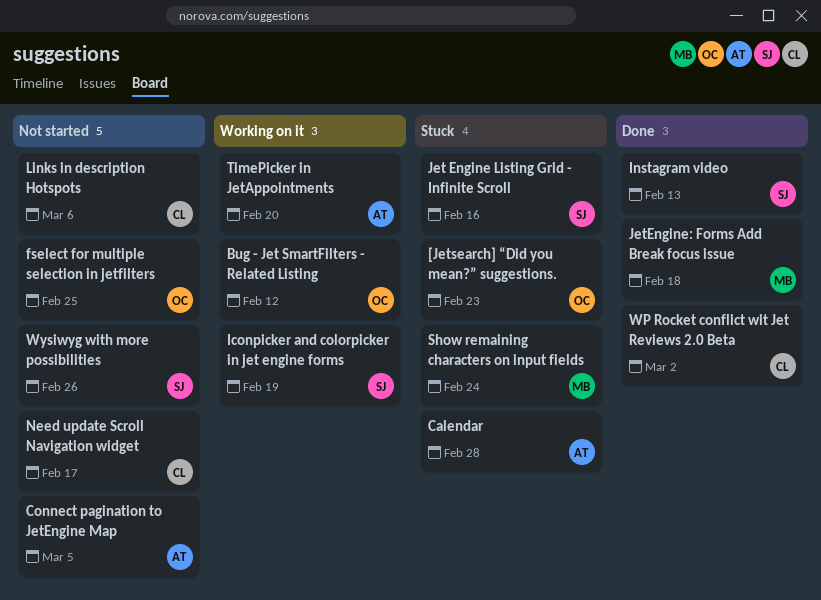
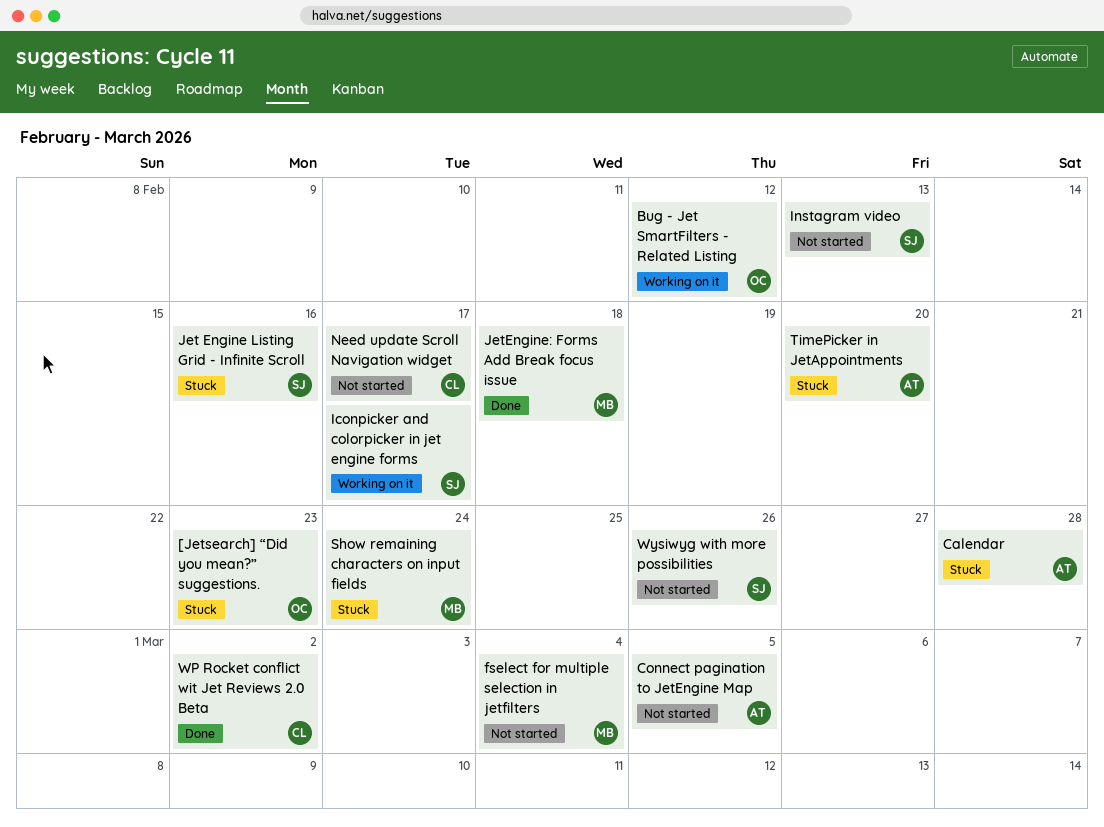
fselect for multiple selection in jetfilters, owner: OC -> MB
fselect for multiple selection in jetfilters, due: Feb 25 -> Mar 4
Iconpicker and colorpicker in jet engine forms, due: Feb 19 -> Feb 17
Instagram video, status: Done -> Not started
Links in description Hotspots: present -> none
TimePicker in JetAppointments, status: Working on it -> Stuck

